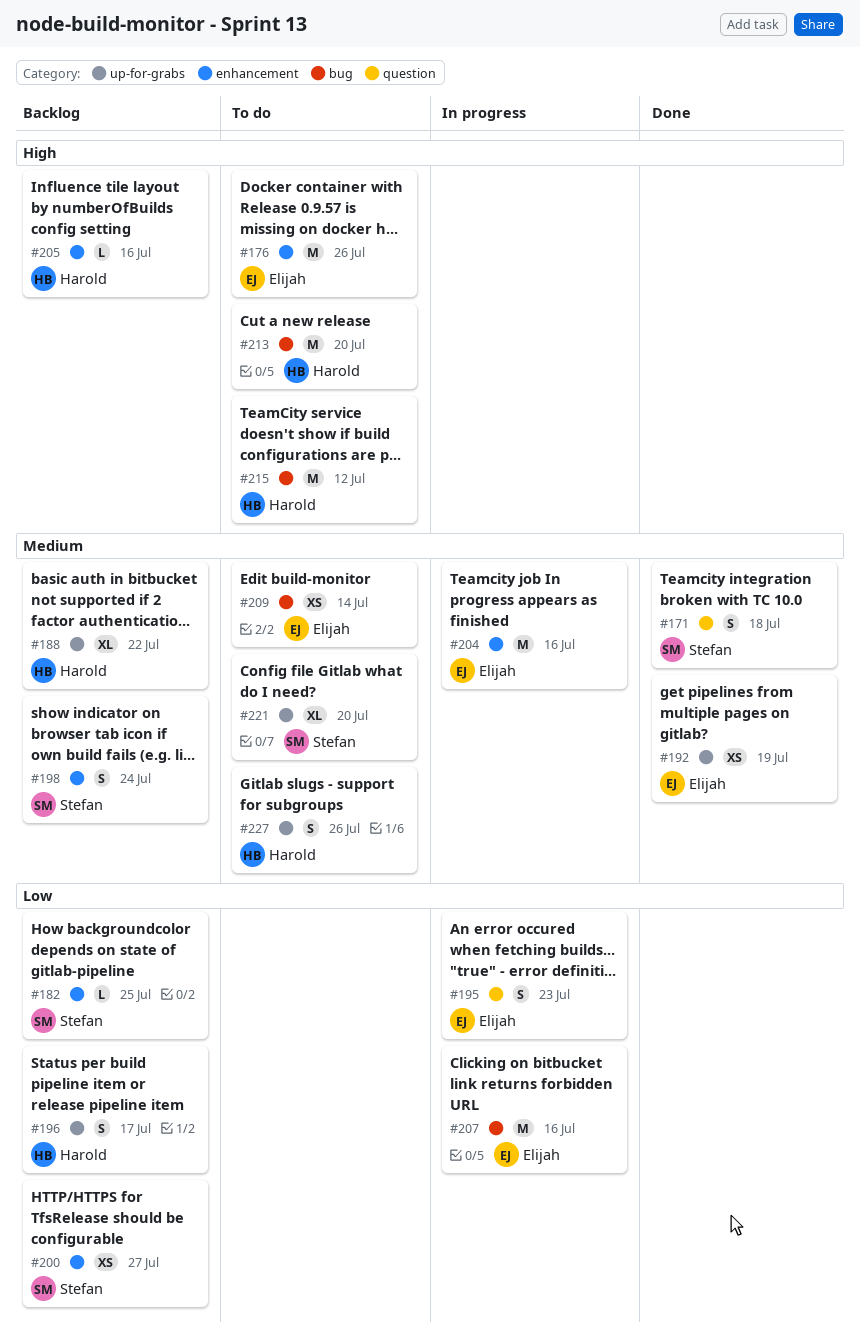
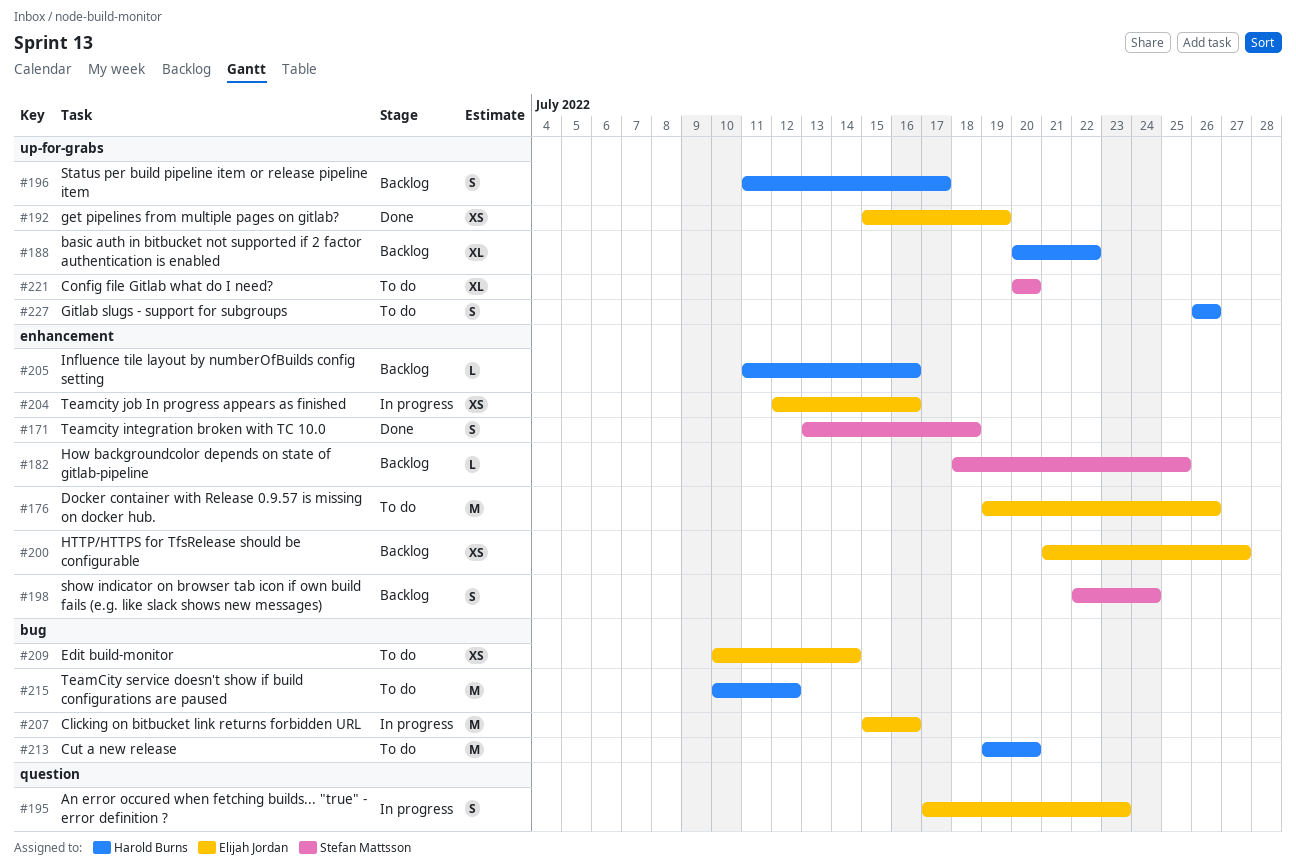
#171, label: question -> enhancement
#200, owner: Stefan Mattsson -> Elijah Jordan
#204, estimate: M -> XS

